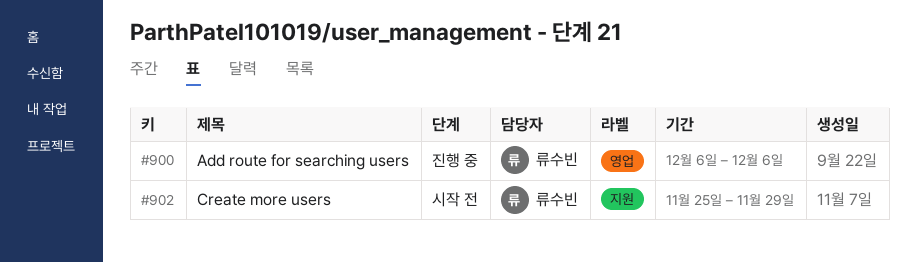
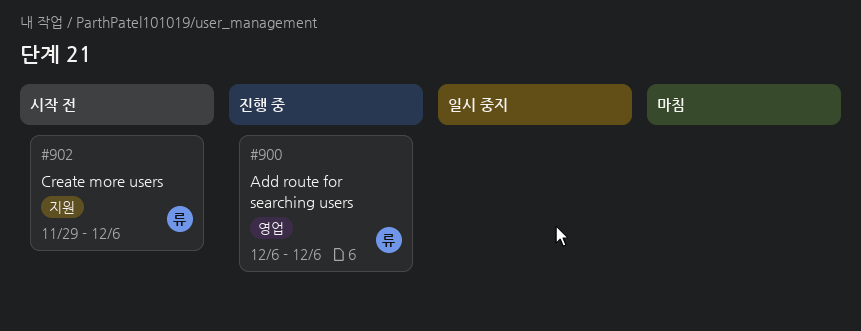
#902, start: Nov 25 -> Nov 29
#902, due: Nov 29 -> Dec 6

